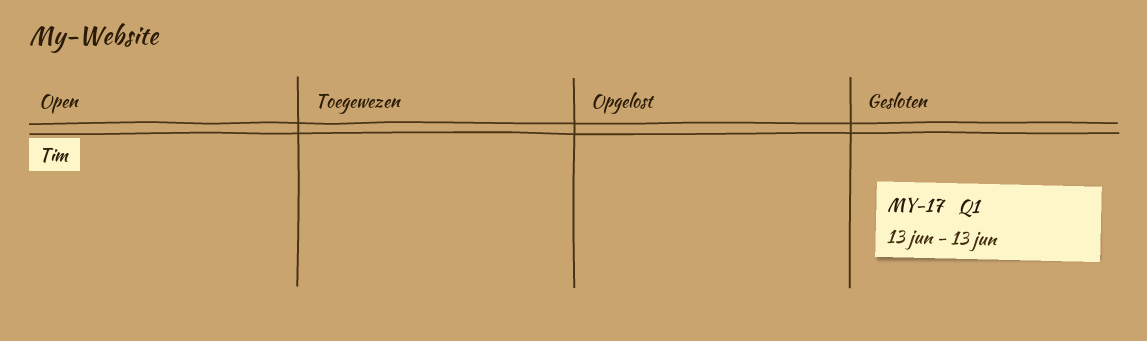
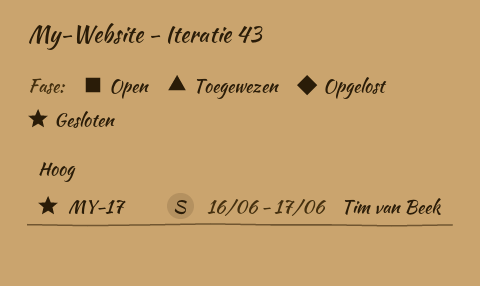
MY-17, start: Jun 13 -> Jun 16
MY-17, due: Jun 13 -> Jun 17

